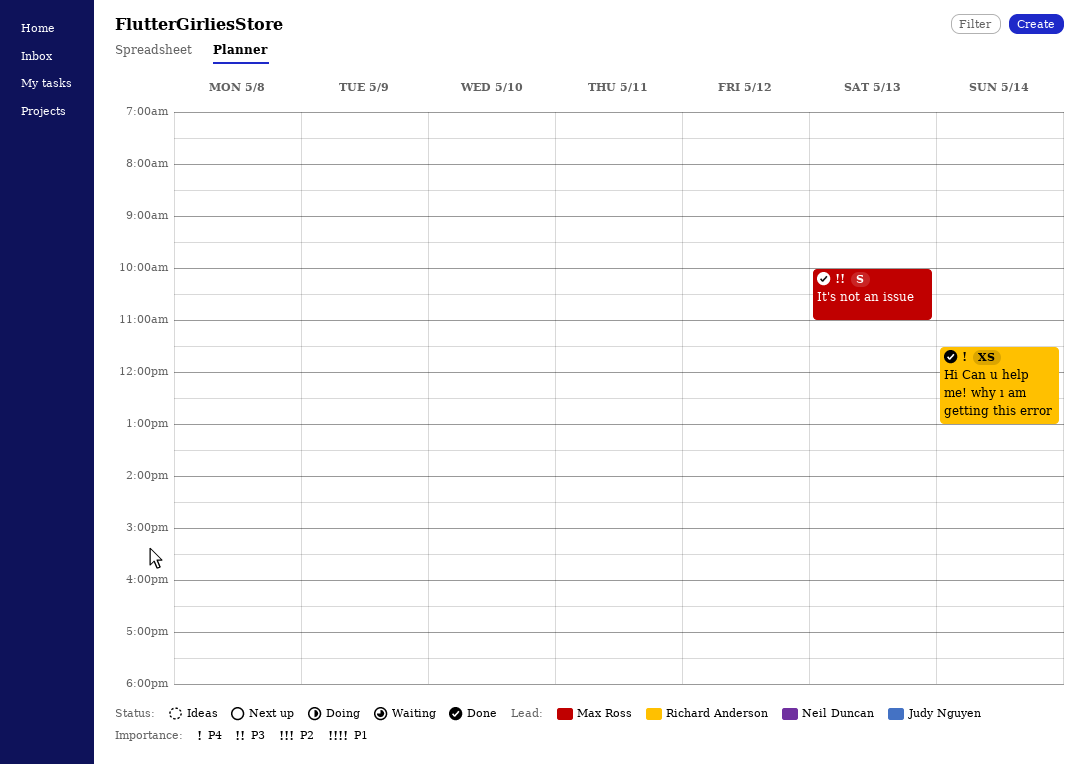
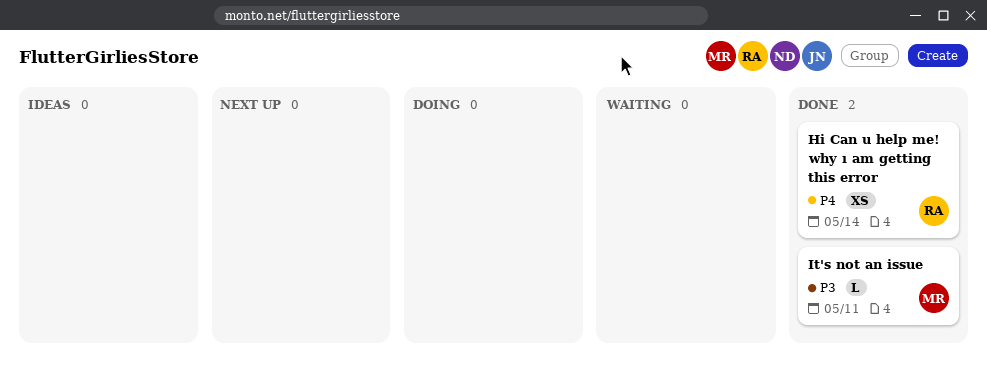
It's not an issue, estimate: S -> L
It's not an issue, day: May 13 -> May 11

